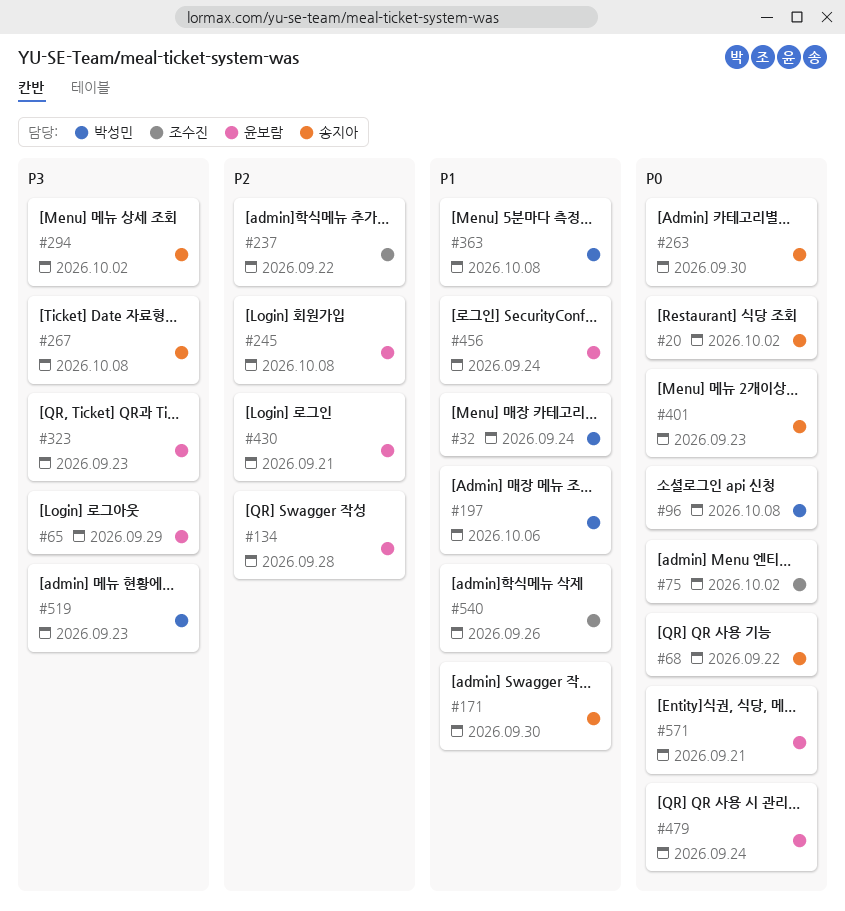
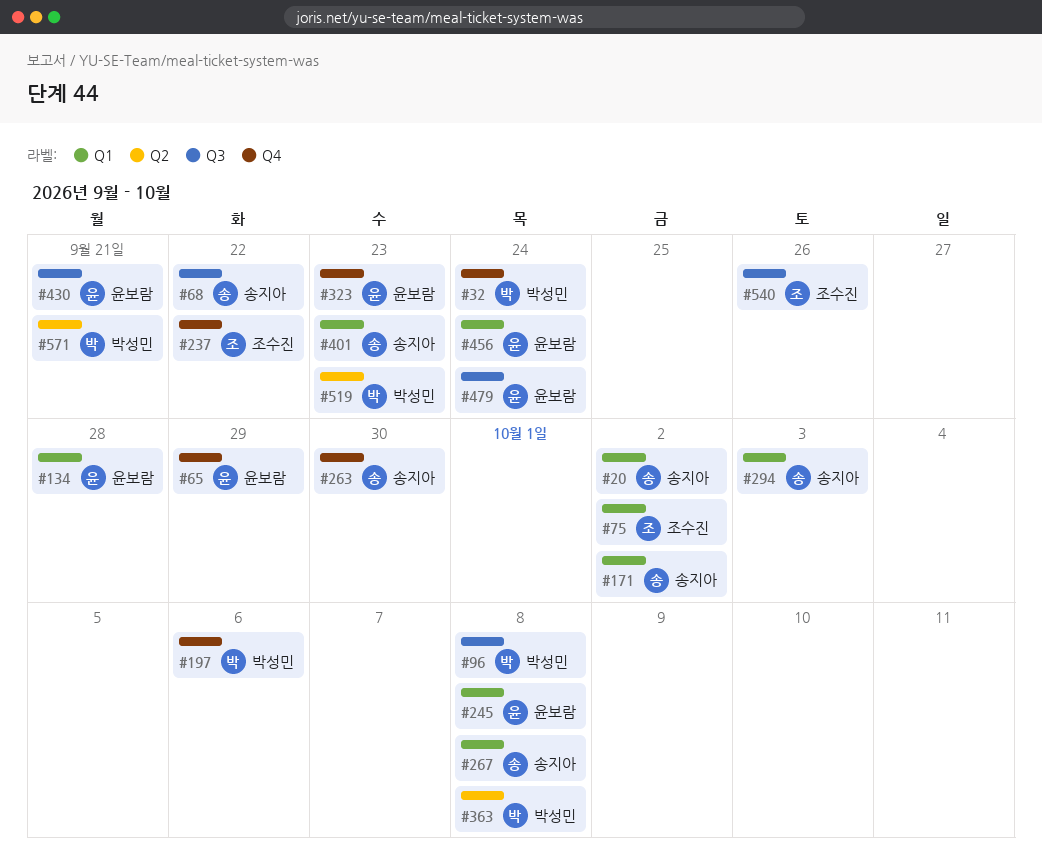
#171, due: Sep 30 -> Oct 2
#294, due: Oct 2 -> Oct 3
#571, owner: 윤보람 -> 박성민

